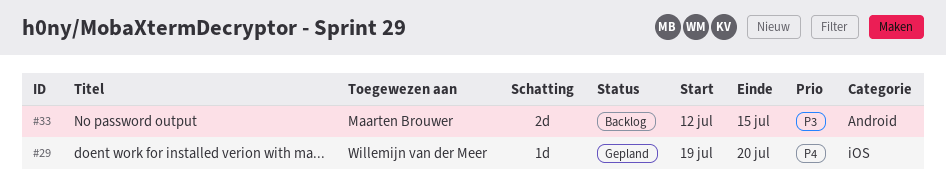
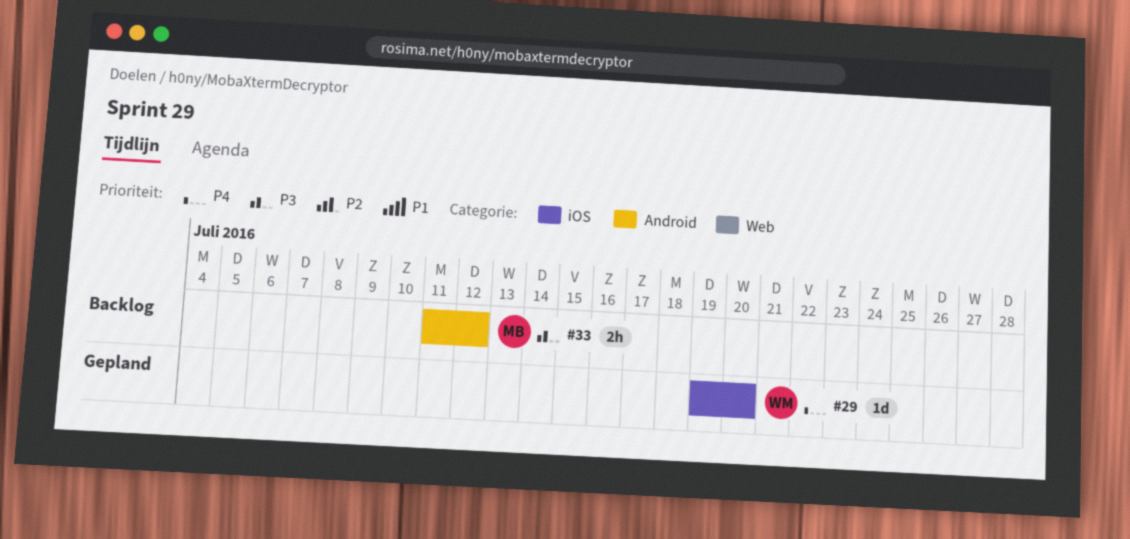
#33, estimate: 2d -> 2h
#33, start: Jul 12 -> Jul 11
#33, due: Jul 15 -> Jul 12

